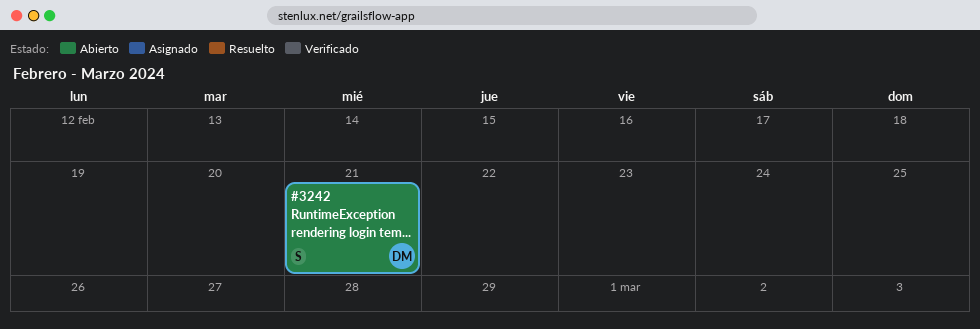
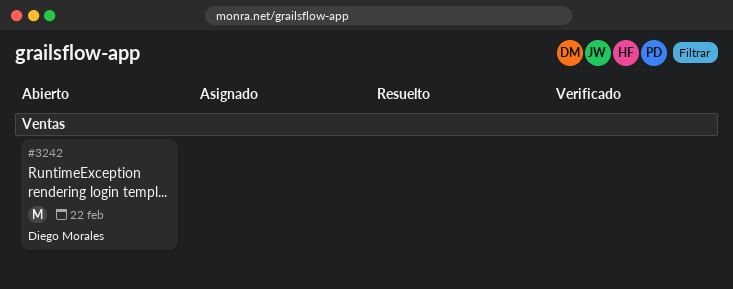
#3242, estimate: S -> M
#3242, due: Feb 21 -> Feb 22

